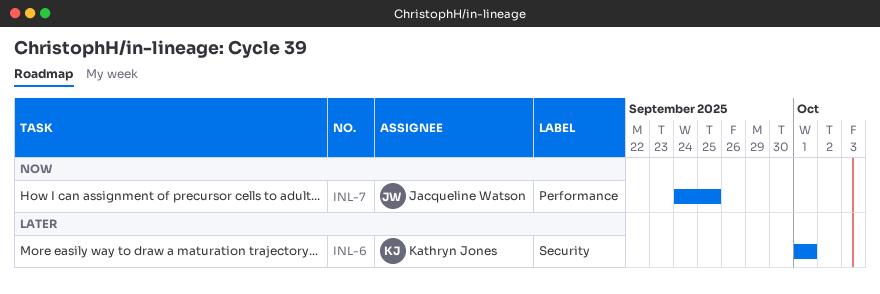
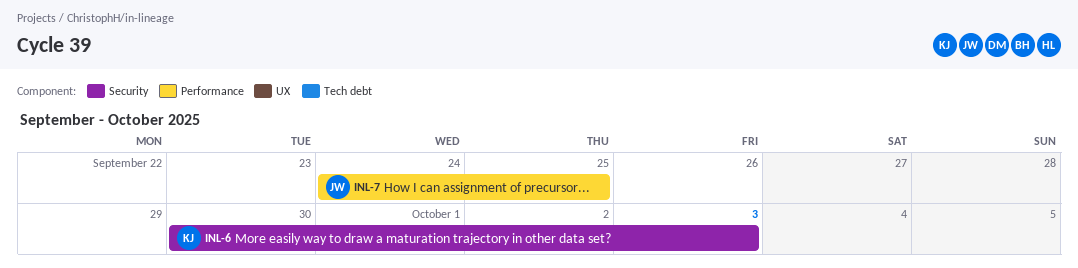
INL-6, start: Oct 1 -> Sep 30
INL-6, due: Oct 1 -> Oct 3

